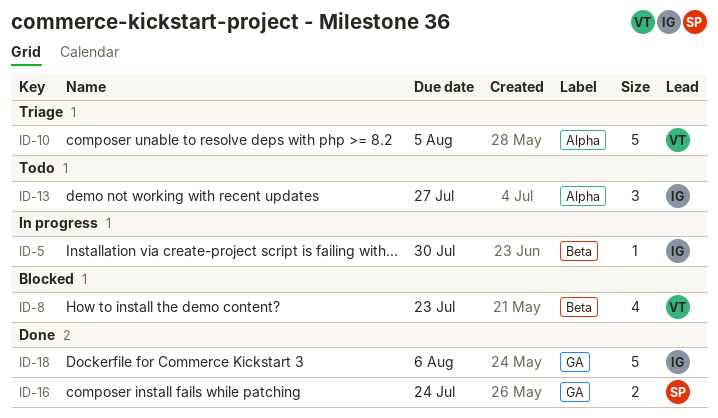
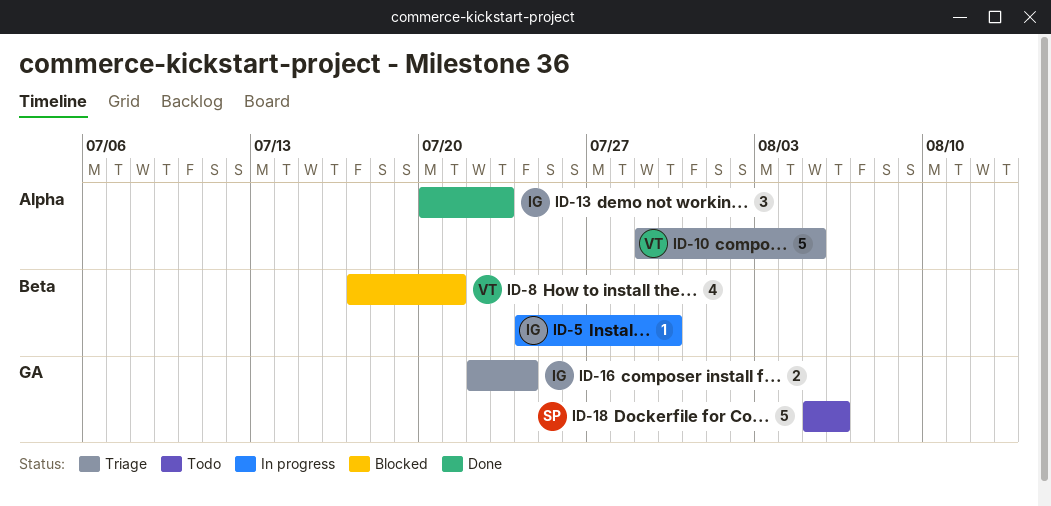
ID-8, due: Jul 23 -> Jul 21
ID-13, status: Todo -> Done
ID-13, due: Jul 27 -> Jul 23
ID-16, status: Done -> Triage
ID-16, owner: SP -> IG
ID-18, status: Done -> Todo
ID-18, owner: IG -> SP

